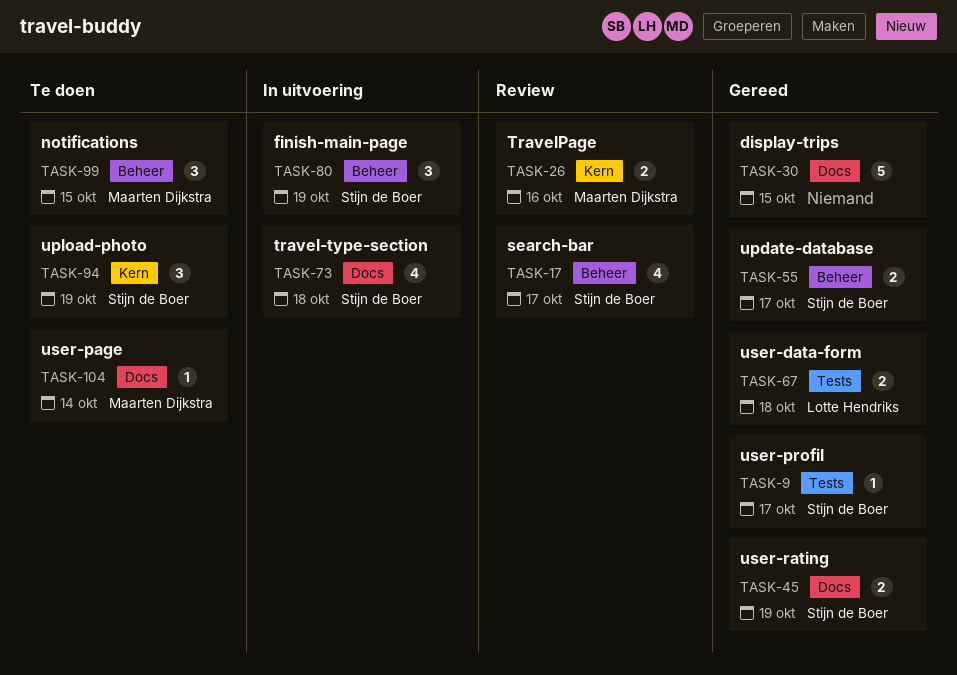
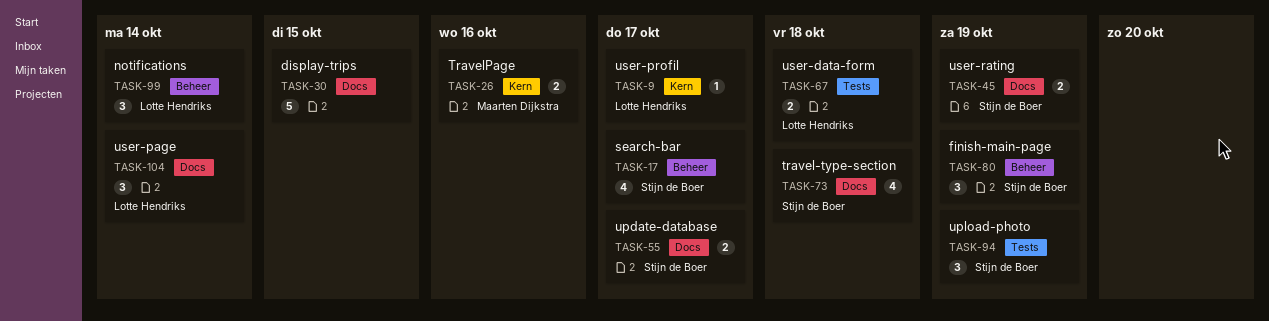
TASK-9, owner: Stijn de Boer -> Lotte Hendriks
TASK-9, label: Tests -> Kern
TASK-55, label: Beheer -> Docs
TASK-94, label: Kern -> Tests
TASK-99, owner: Maarten Dijkstra -> Lotte Hendriks
TASK-99, due: Oct 15 -> Oct 14
TASK-104, owner: Maarten Dijkstra -> Lotte Hendriks
TASK-104, estimate: 1 -> 3

